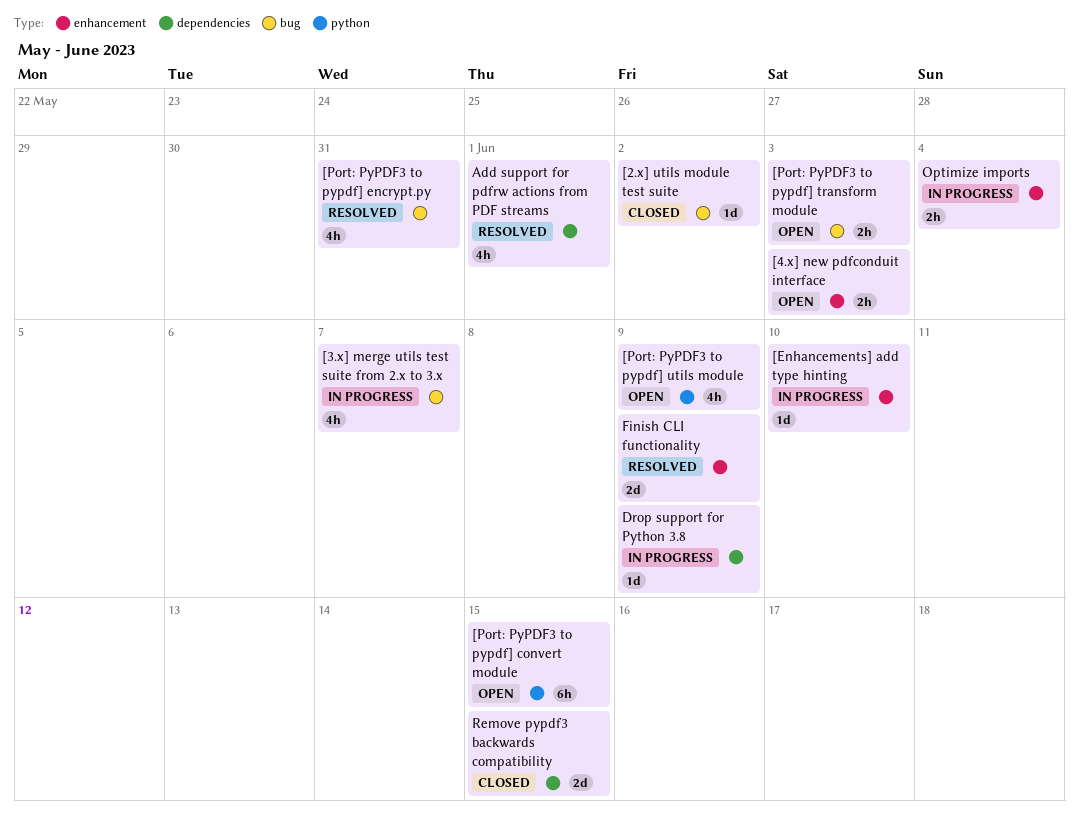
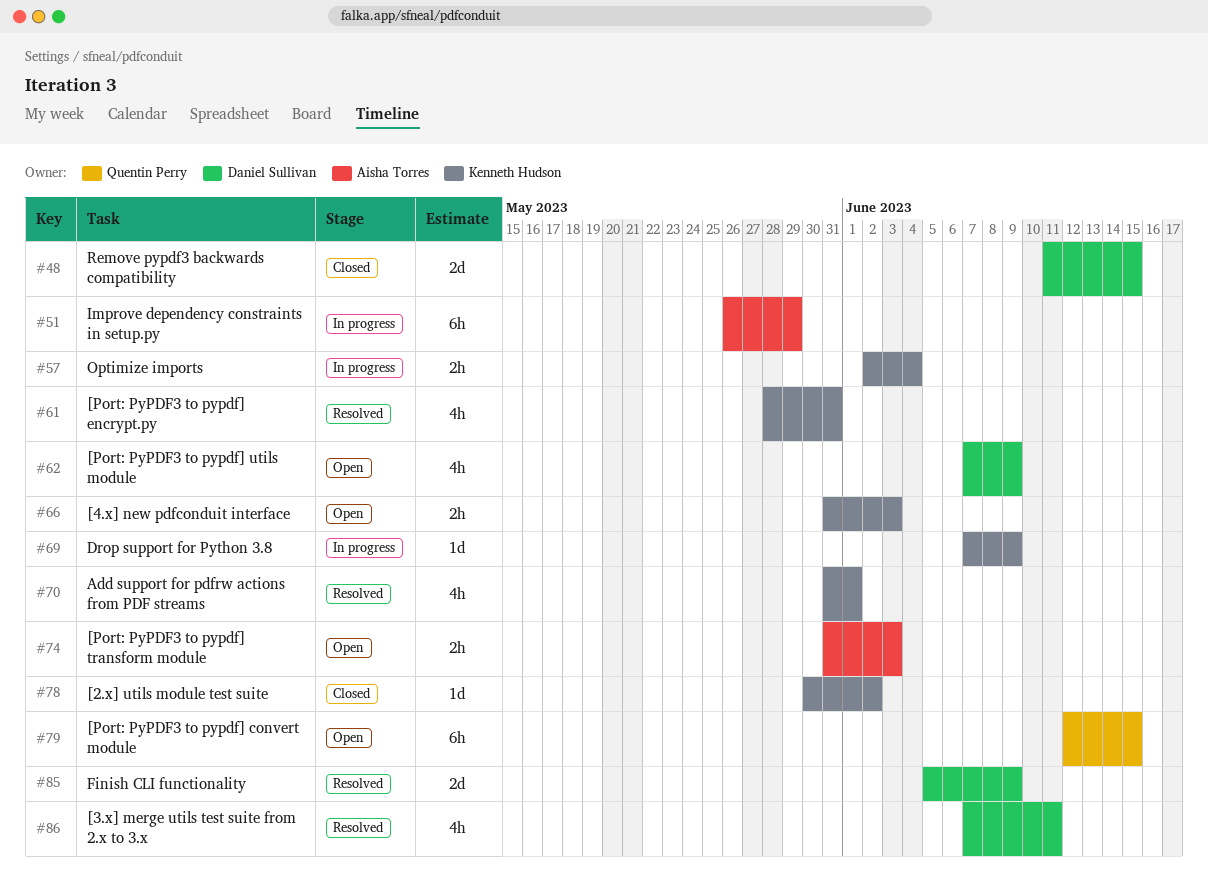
[3.x] merge utils test suite from 2.x to 3.x, status: In progress -> Resolved
[3.x] merge utils test suite from 2.x to 3.x, due: Jun 7 -> Jun 11
[Enhancements] add type hinting: present -> none
Improve dependency constraints in setup.py: none -> present

